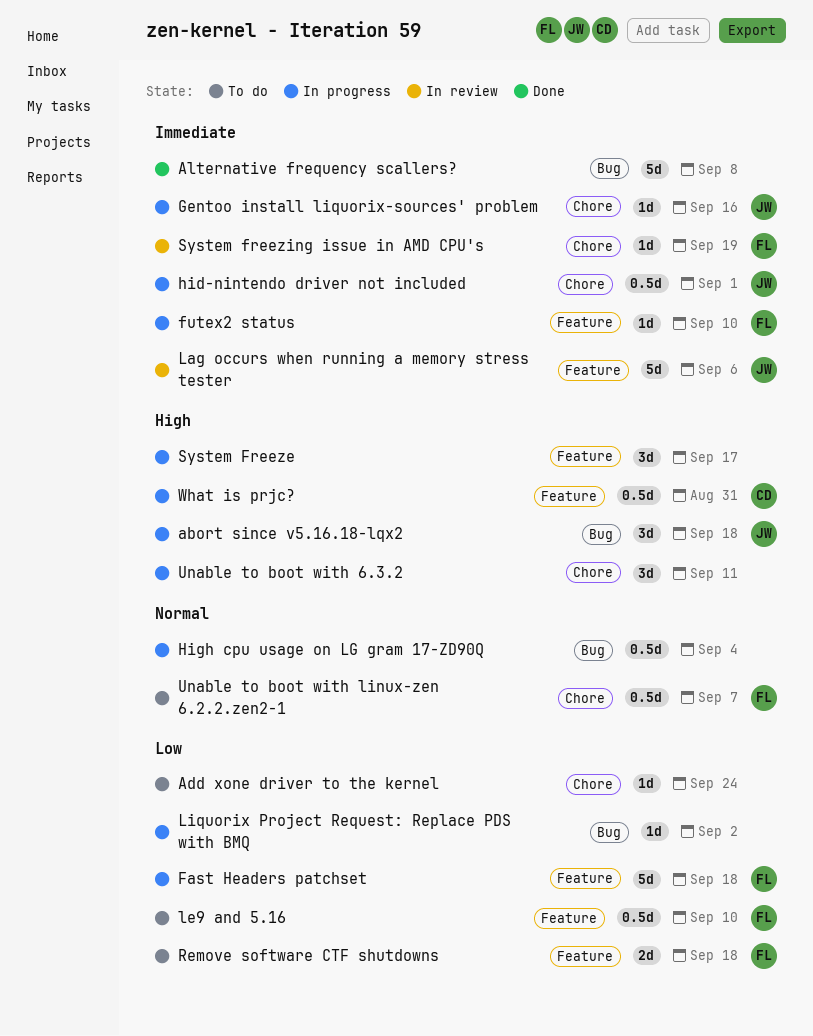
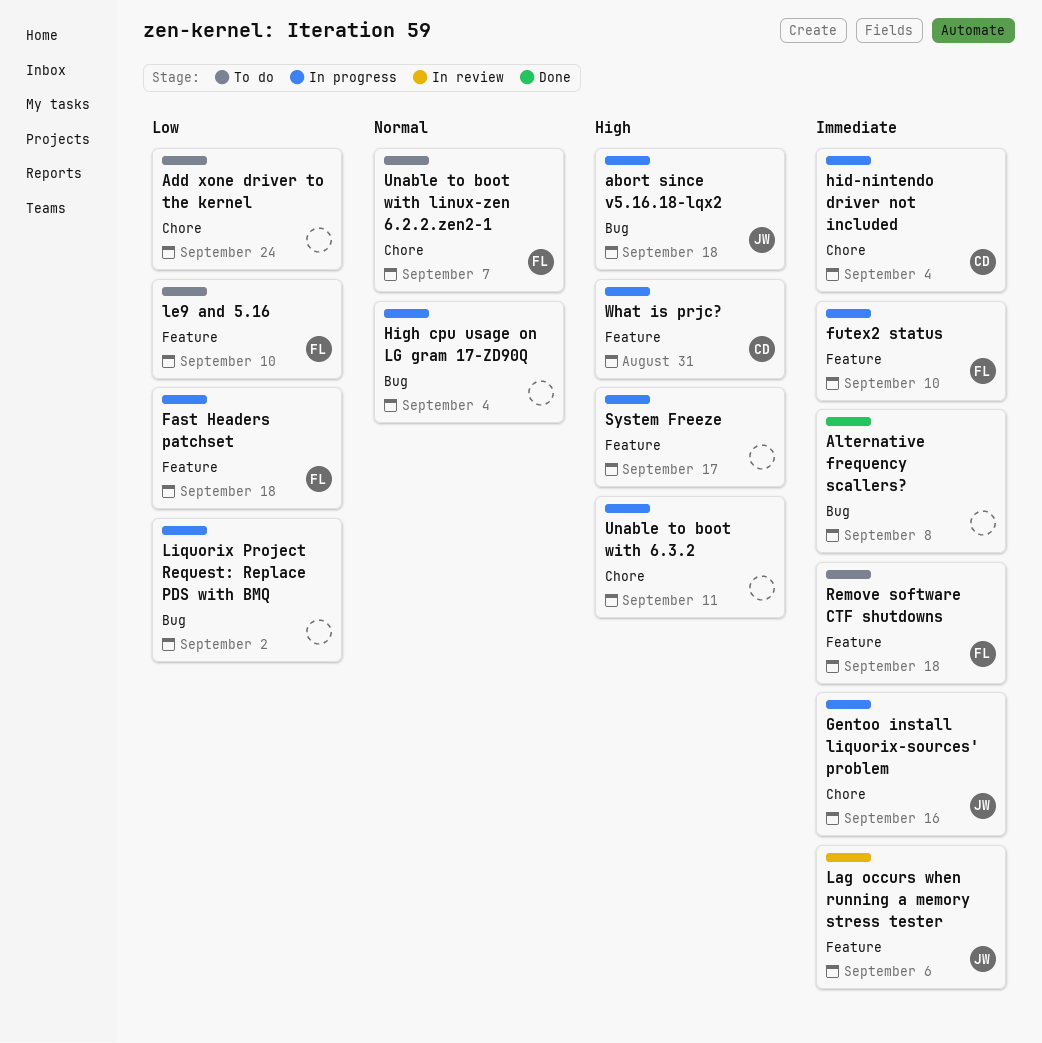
hid-nintendo driver not included, owner: JW -> CD
hid-nintendo driver not included, due: Sep 1 -> Sep 4
Remove software CTF shutdowns, priority: Low -> Immediate
System freezing issue in AMD CPU's: present -> none

